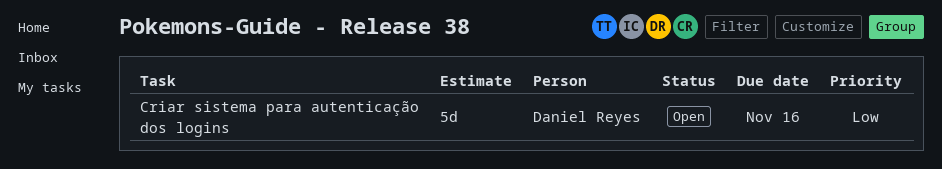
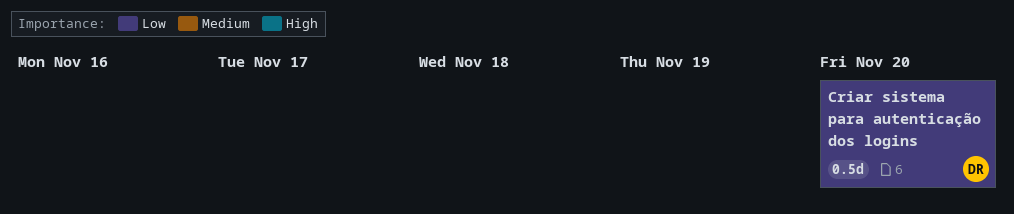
Criar sistema para autenticação dos logins, estimate: 5d -> 0.5d
Criar sistema para autenticação dos logins, due: Nov 16 -> Nov 20

